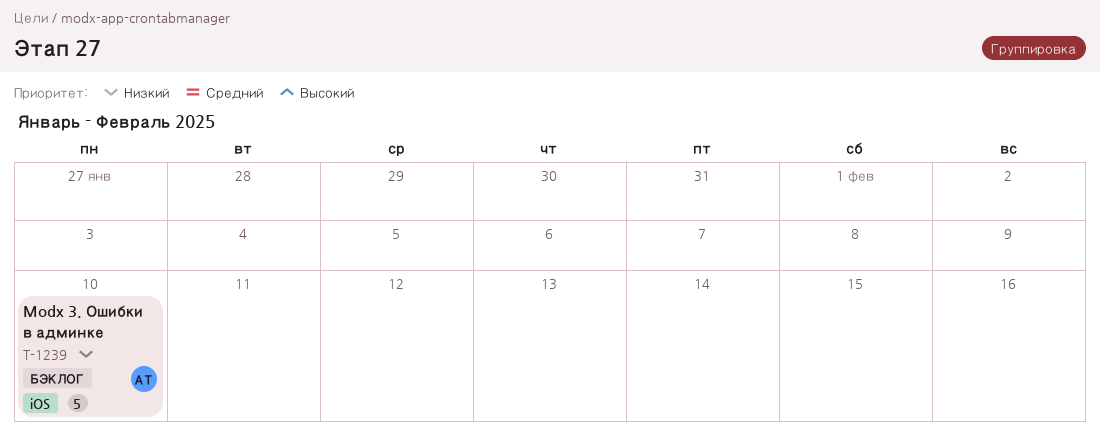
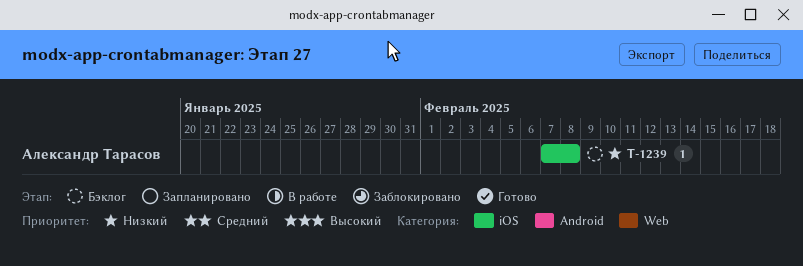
T-1239, estimate: 5 -> 1
T-1239, due: Feb 10 -> Feb 8

